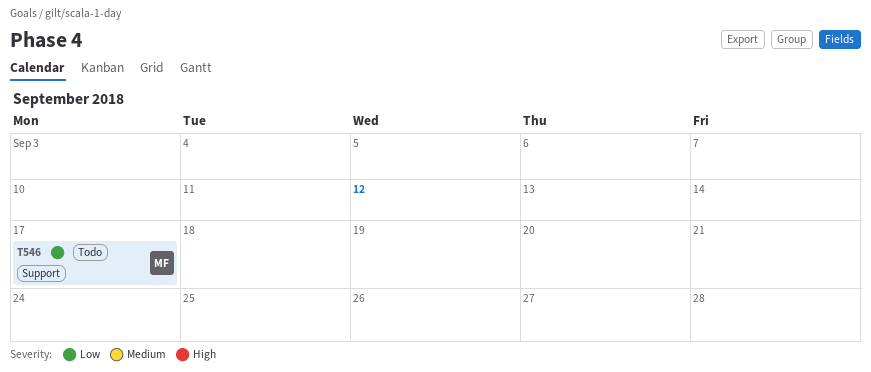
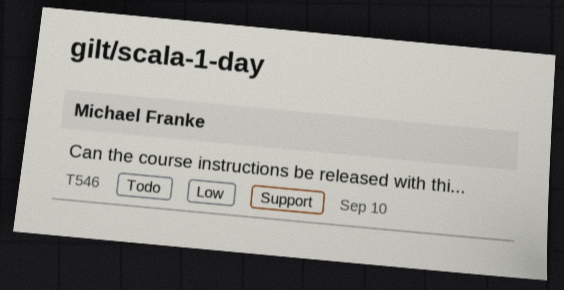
T546, due: Sep 17 -> Sep 10

